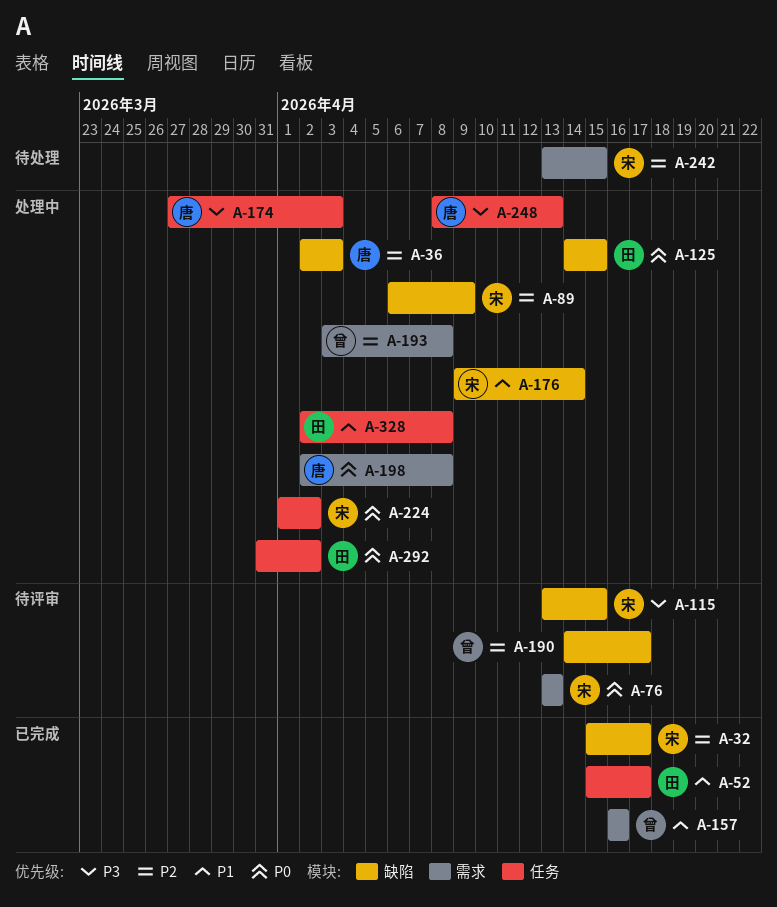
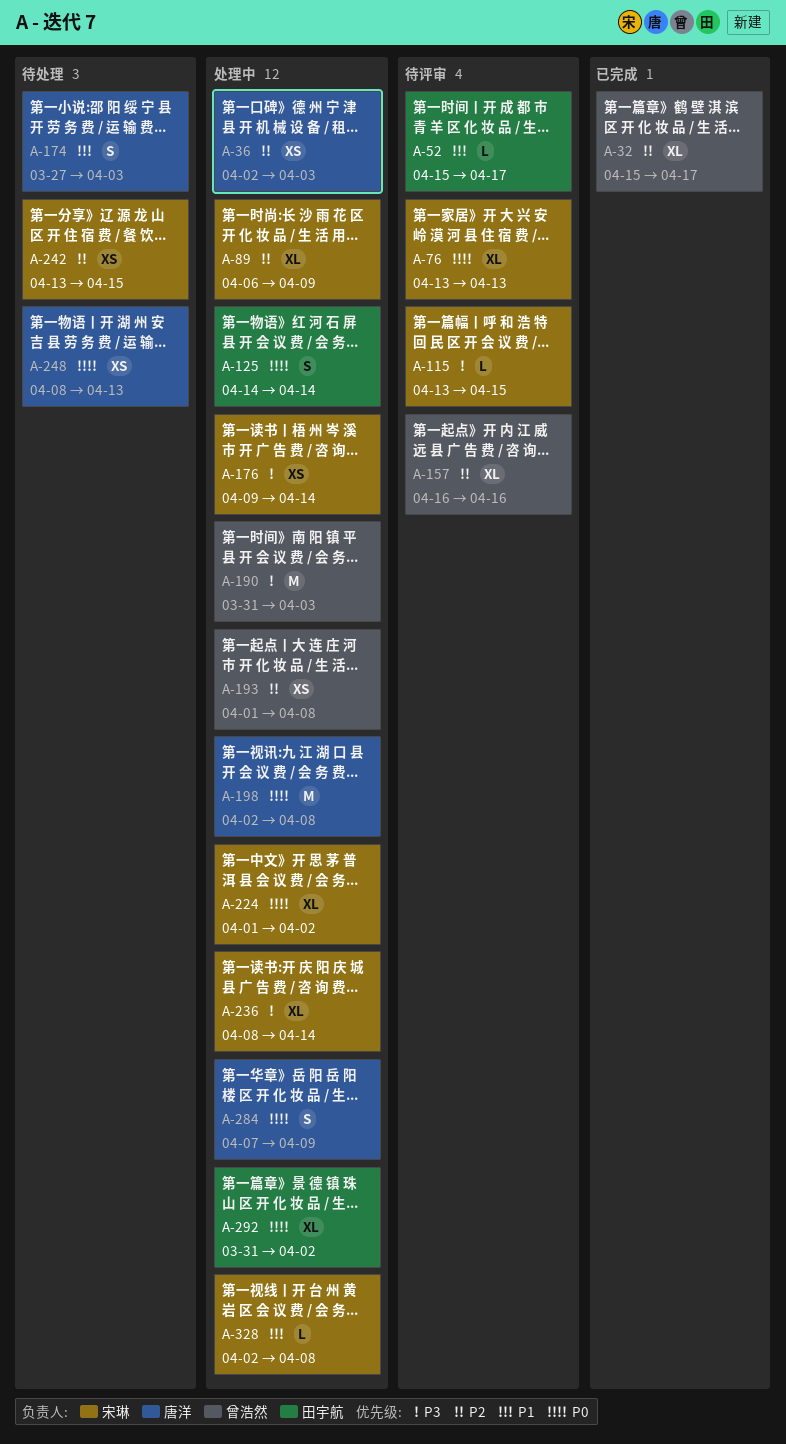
A-32, owner: 宋琳 -> 曾浩然
A-52, status: 已完成 -> 待评审
A-125, due: Apr 15 -> Apr 14
A-157, status: 已完成 -> 待评审
A-157, priority: P1 -> P2
A-174, status: 处理中 -> 待处理
A-174, priority: P3 -> P1
A-176, priority: P1 -> P3
A-190, status: 待评审 -> 处理中
A-190, priority: P2 -> P3
A-190, start: Apr 14 -> Mar 31
A-190, due: Apr 17 -> Apr 3
A-193, start: Apr 3 -> Apr 1
A-236: none -> present
A-248, status: 处理中 -> 待处理
A-248, priority: P3 -> P0
A-284: none -> present
A-328, owner: 田宇航 -> 宋琳

